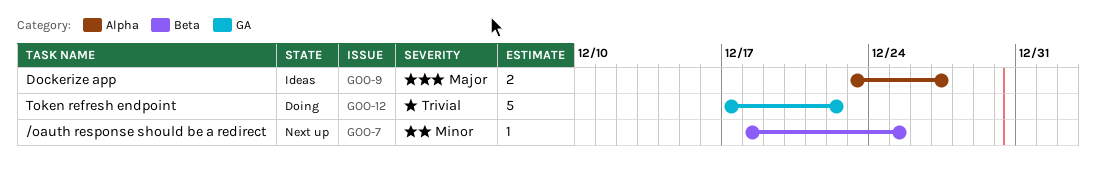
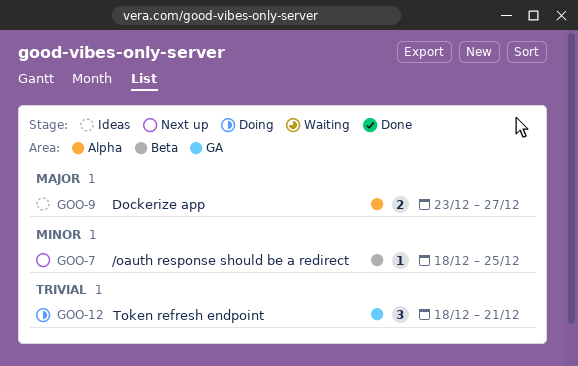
GOO-12, estimate: 5 -> 3
GOO-12, start: Dec 17 -> Dec 18
GOO-12, due: Dec 22 -> Dec 21

